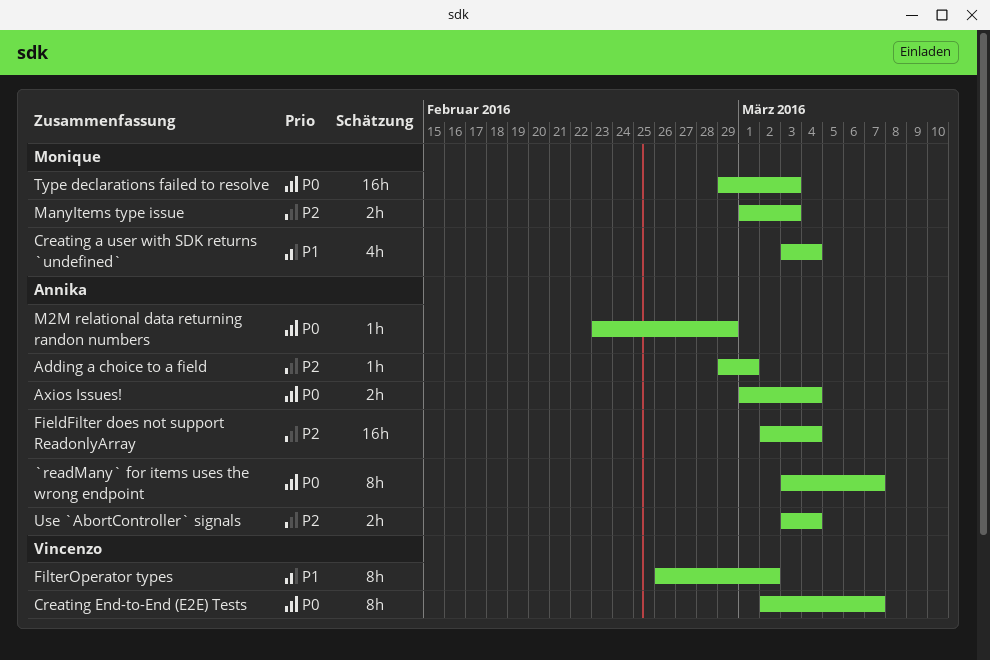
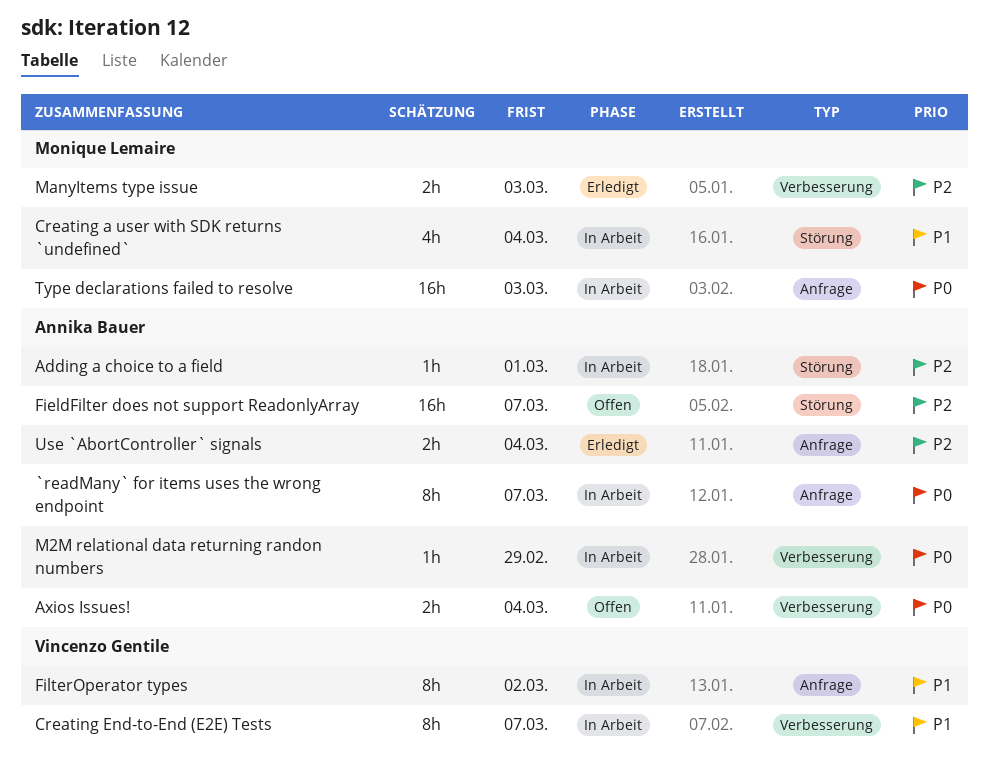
Creating End-to-End (E2E) Tests, priority: P0 -> P1
FieldFilter does not support ReadonlyArray, due: Mar 4 -> Mar 7

